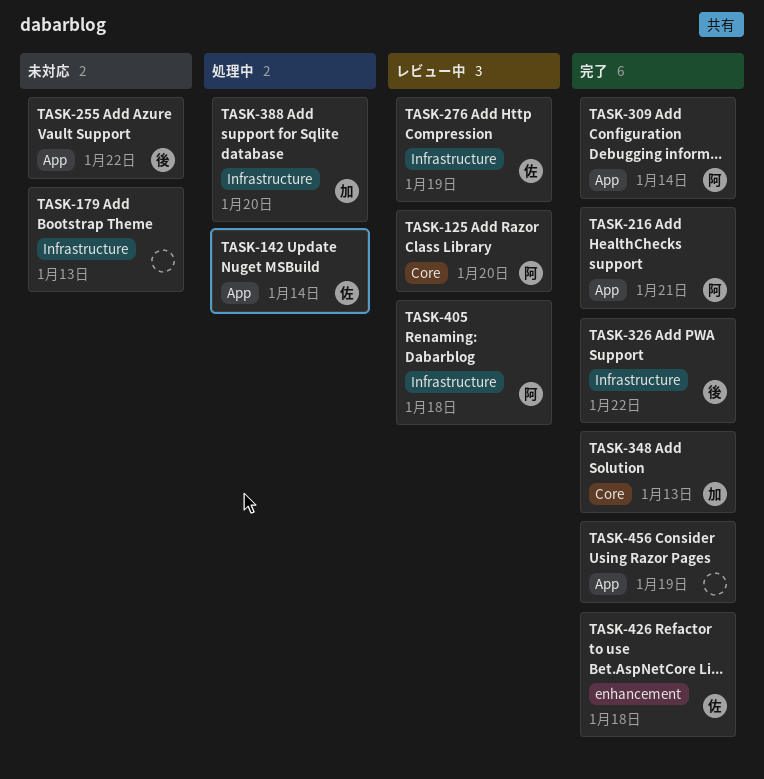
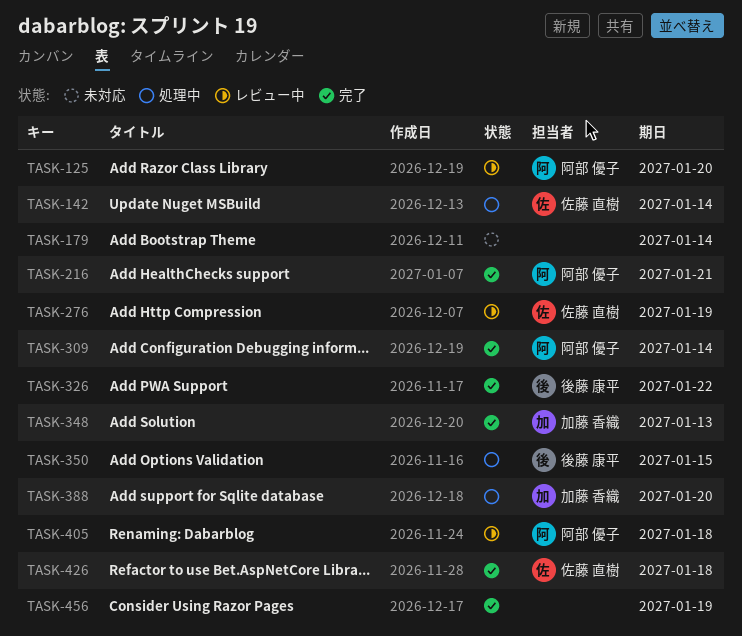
TASK-179, due: Jan 13 -> Jan 14
TASK-255: present -> none
TASK-350: none -> present

